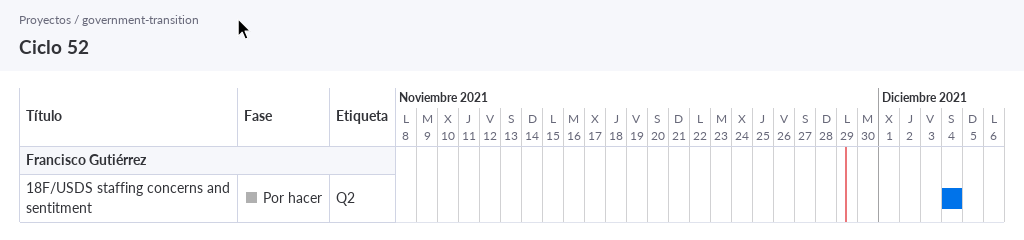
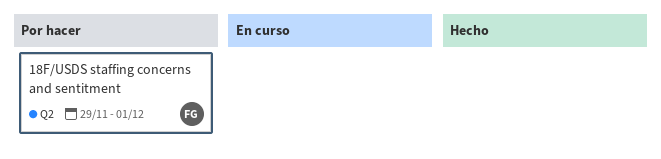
18F/USDS staffing concerns and sentitment, start: Dec 4 -> Nov 29
18F/USDS staffing concerns and sentitment, due: Dec 4 -> Dec 1

